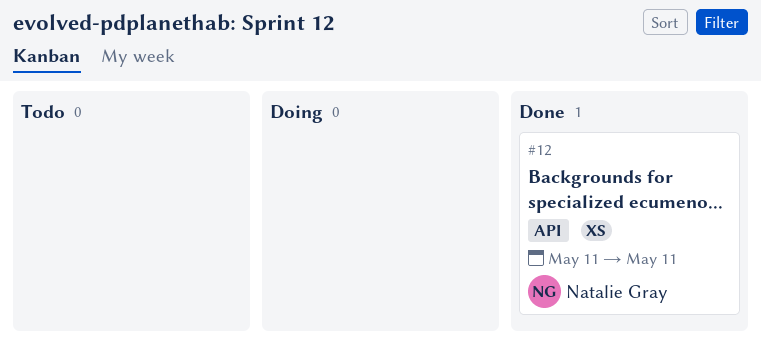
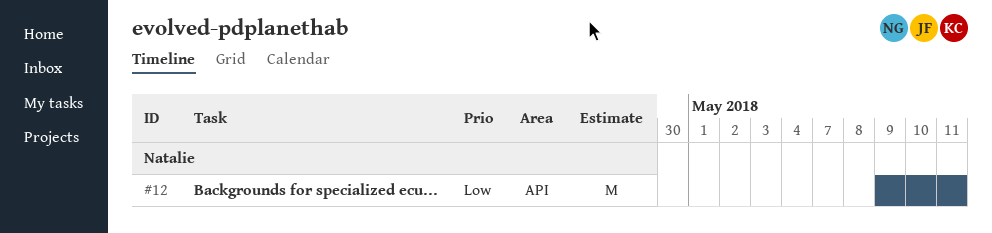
#12, estimate: XS -> M
#12, start: May 11 -> May 9

